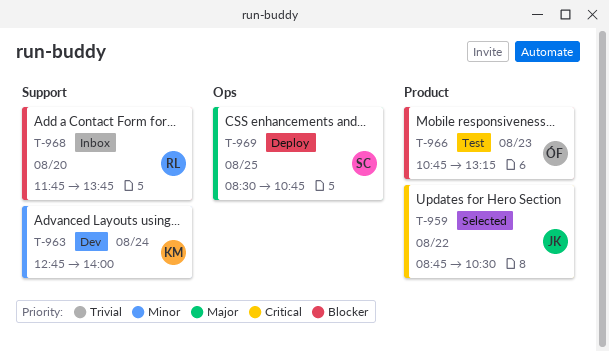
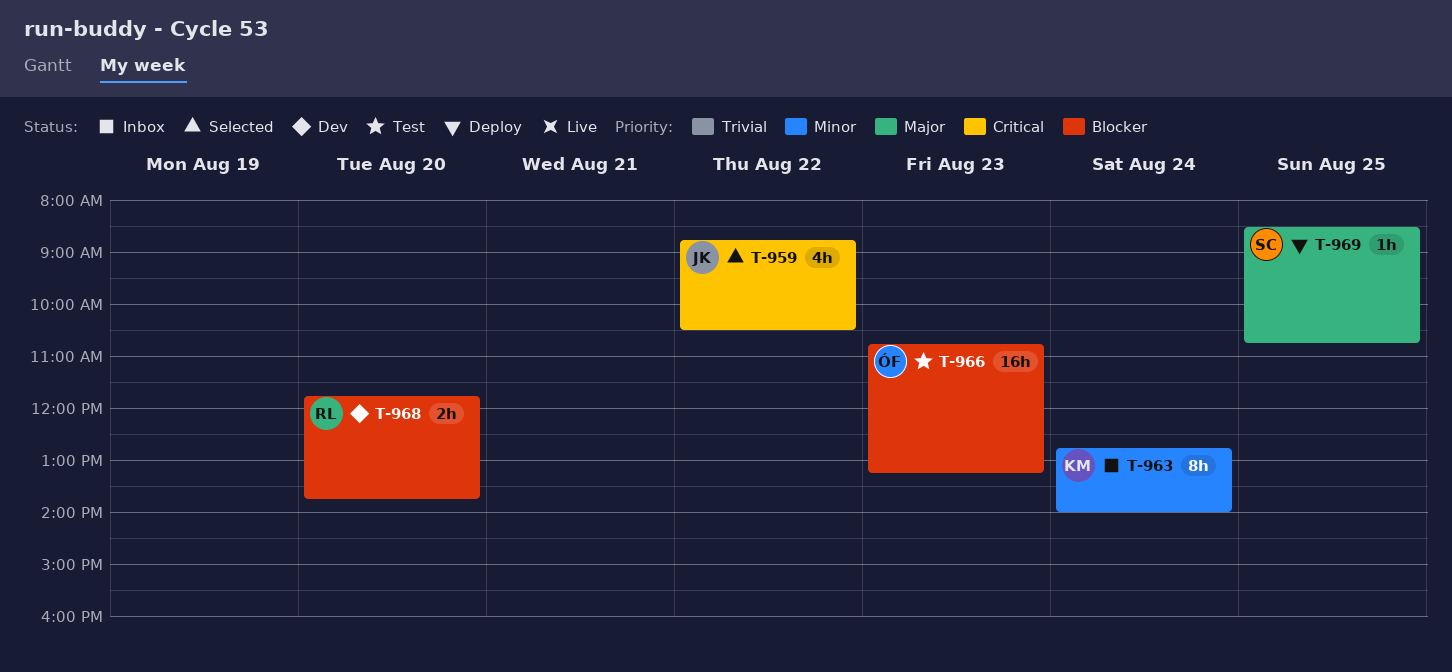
T-963, status: Dev -> Inbox
T-968, status: Inbox -> Dev

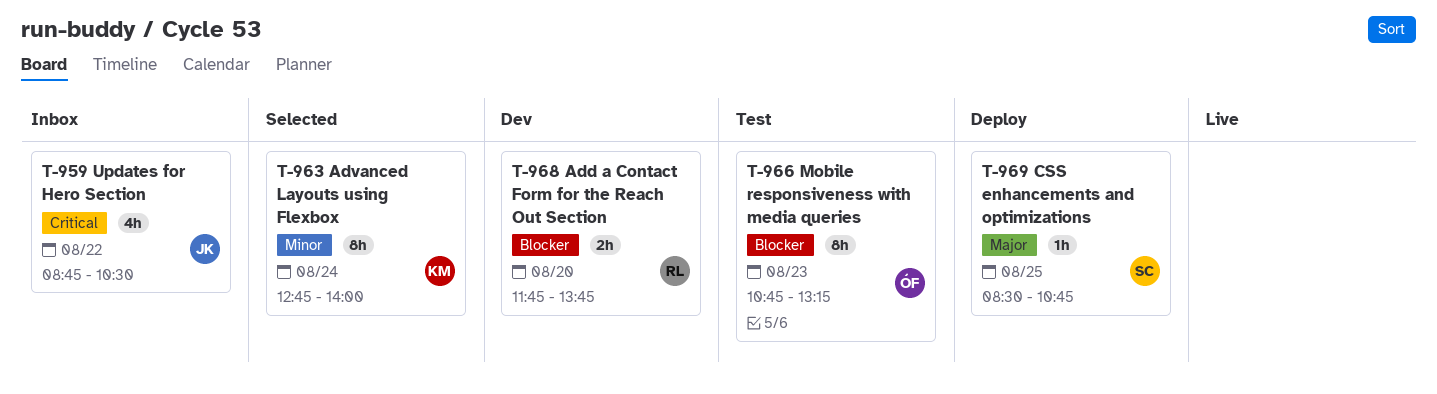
T-959, status: Selected -> Inbox
T-963, status: Inbox -> Selected
T-966, estimate: 16h -> 8h

